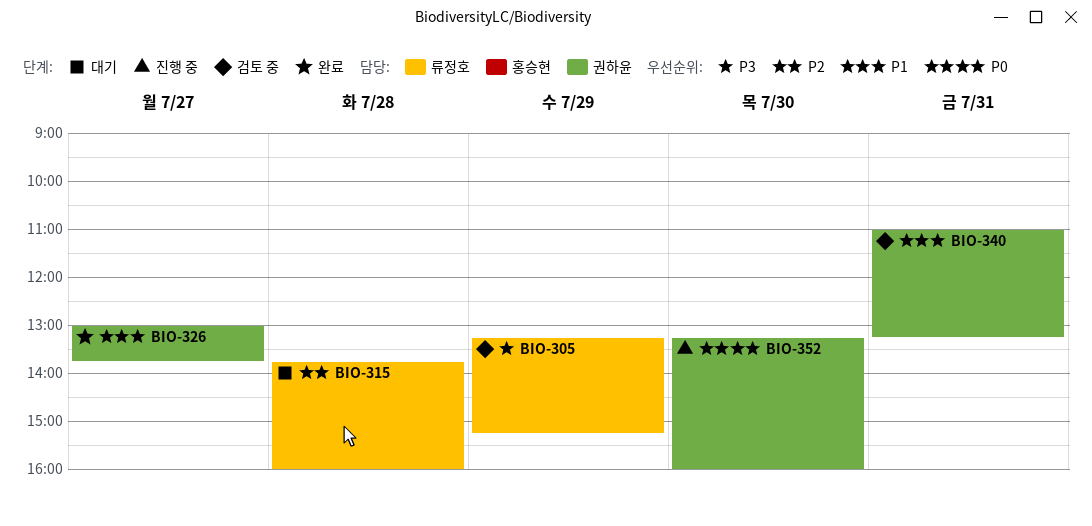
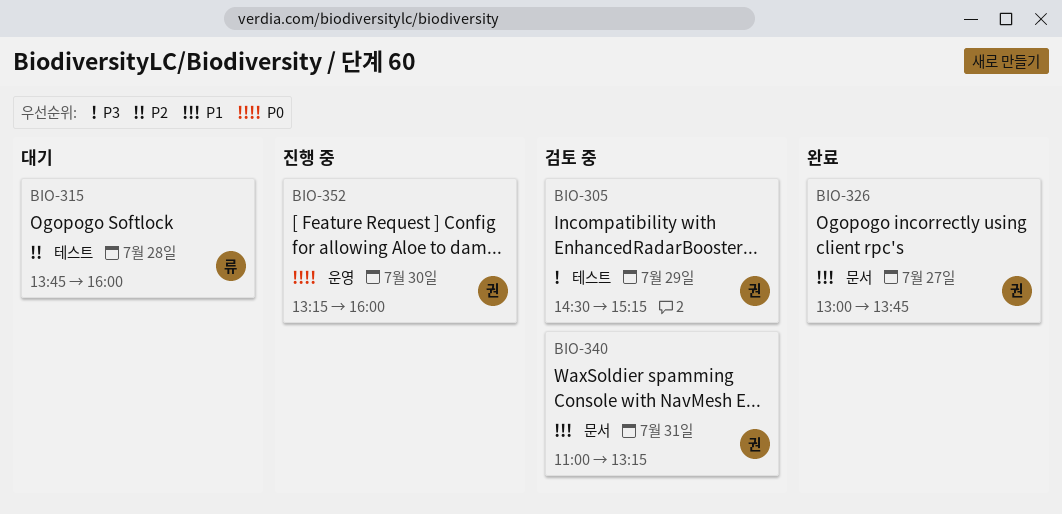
BIO-305, owner: 류정호 -> 권하윤
BIO-305, begins: 13:15 -> 14:30

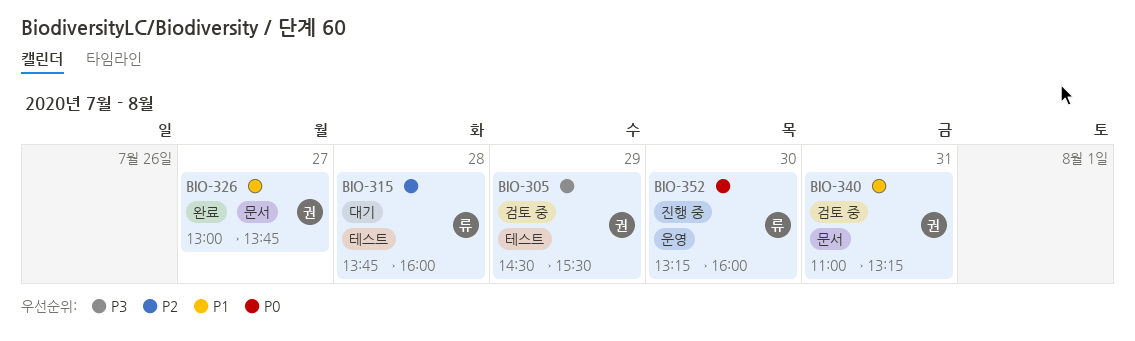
BIO-305, ends: 15:15 -> 15:30
BIO-352, owner: 권 -> 류

